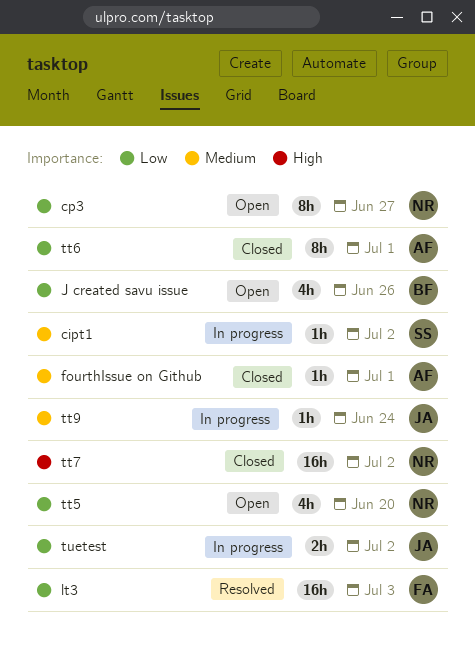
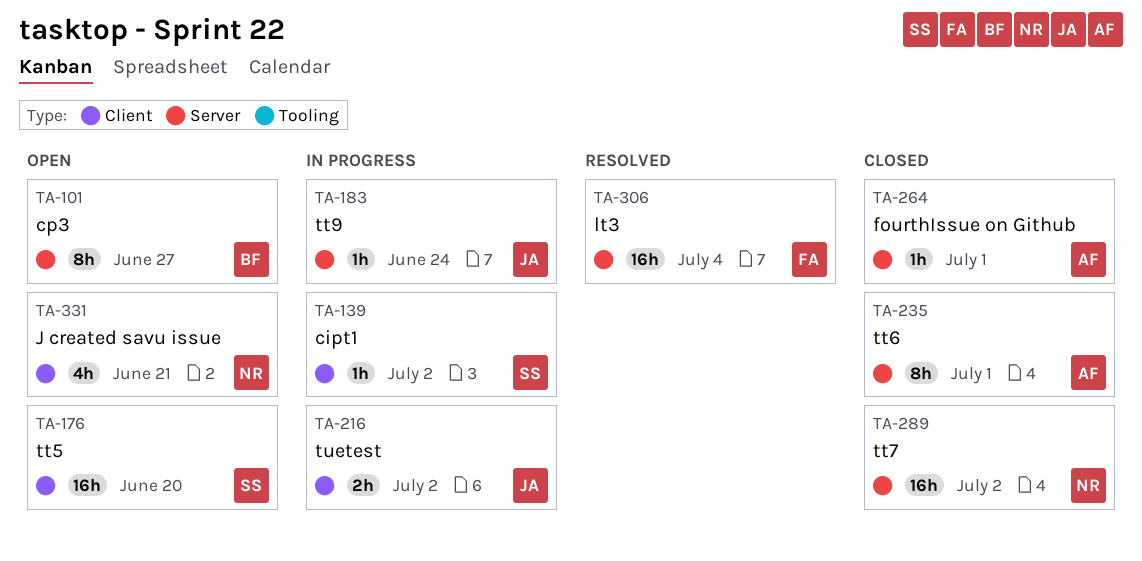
cp3, owner: NR -> BF
J created savu issue, owner: BF -> NR
J created savu issue, due: Jun 26 -> Jun 21
lt3, due: Jul 3 -> Jul 4
tt5, owner: NR -> SS
tt5, estimate: 4h -> 16h

